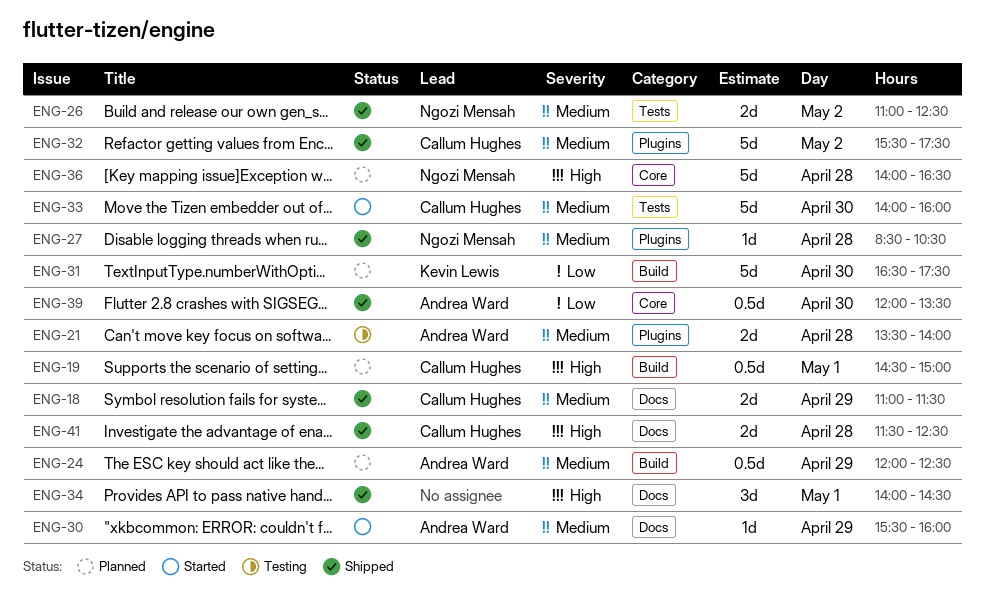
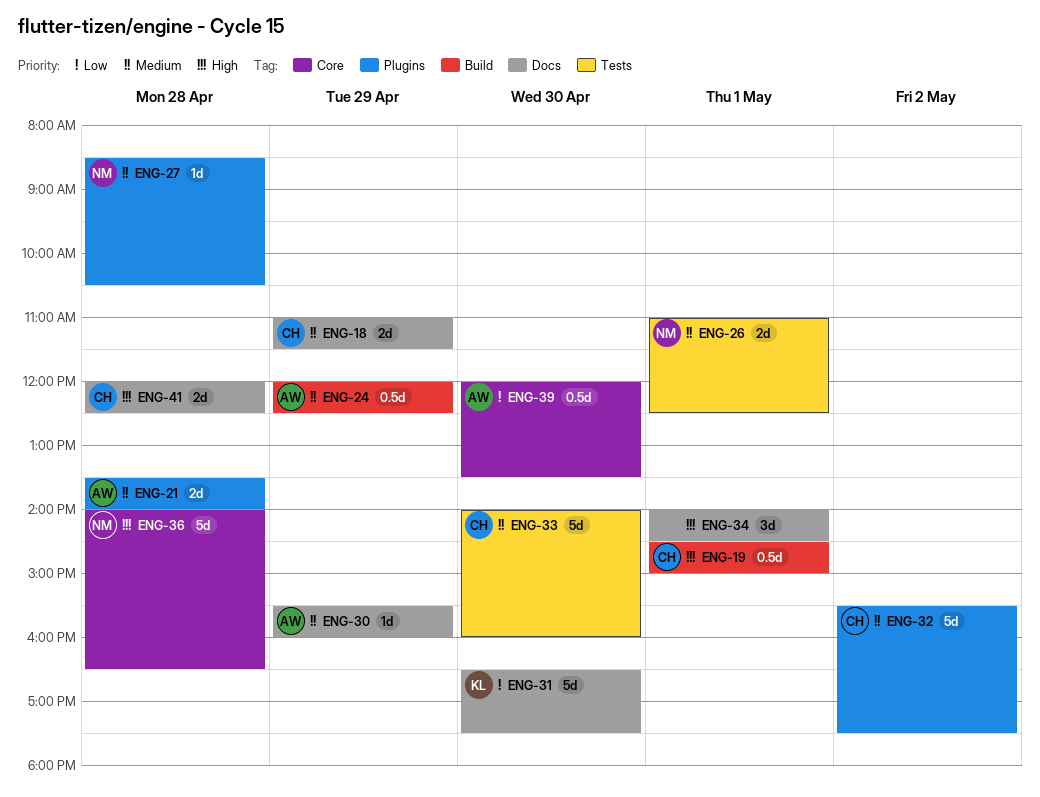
ENG-26, day: May 2 -> May 1
ENG-31, label: Build -> Docs
ENG-41, begins: 11:30 -> 12:00

